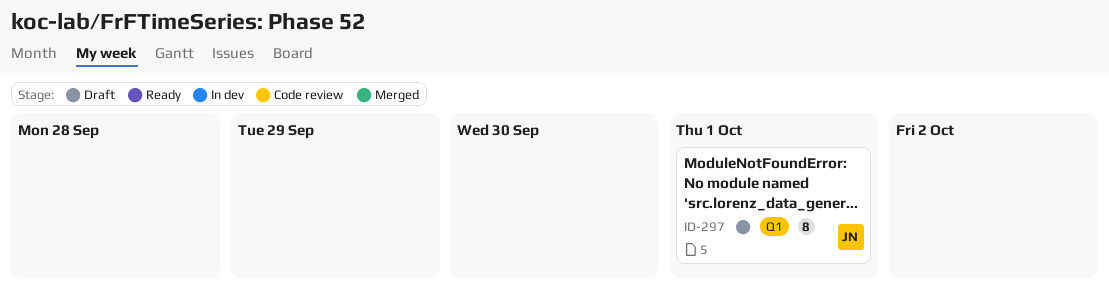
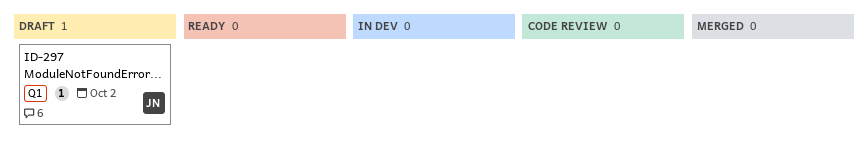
ID-297, estimate: 8 -> 1
ID-297, due: Oct 1 -> Oct 2

